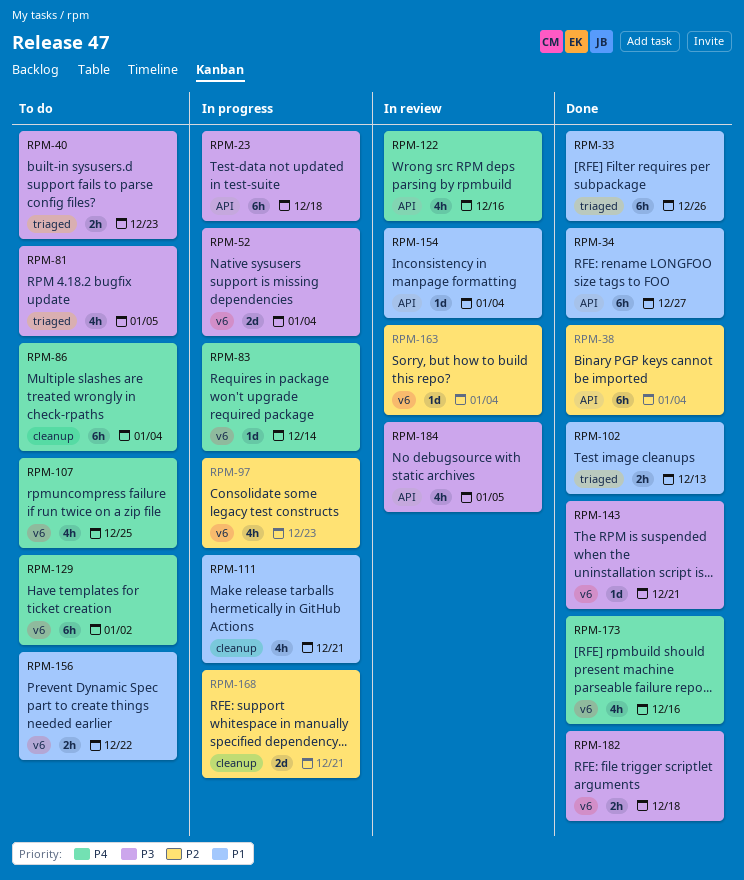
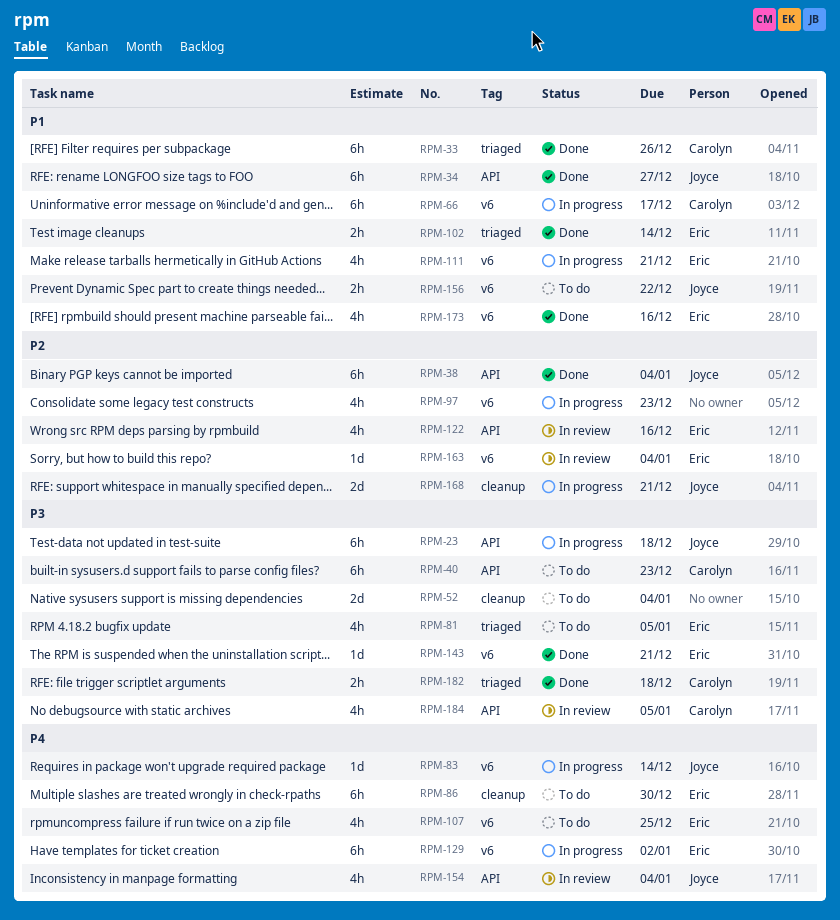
RPM-40, label: triaged -> API
RPM-40, estimate: 2h -> 6h
RPM-52, status: In progress -> To do
RPM-52, label: v6 -> cleanup
RPM-66: none -> present
RPM-86, due: Jan 4 -> Dec 30
RPM-102, due: Dec 13 -> Dec 14
RPM-111, label: cleanup -> v6
RPM-122, priority: P4 -> P2
RPM-129, status: To do -> In progress
RPM-154, priority: P1 -> P4
RPM-154, estimate: 1d -> 4h
RPM-173, priority: P4 -> P1
RPM-182, label: v6 -> triaged

